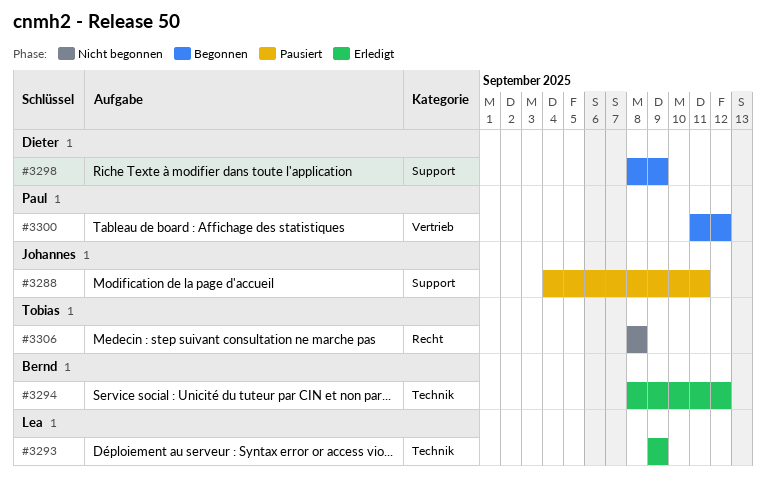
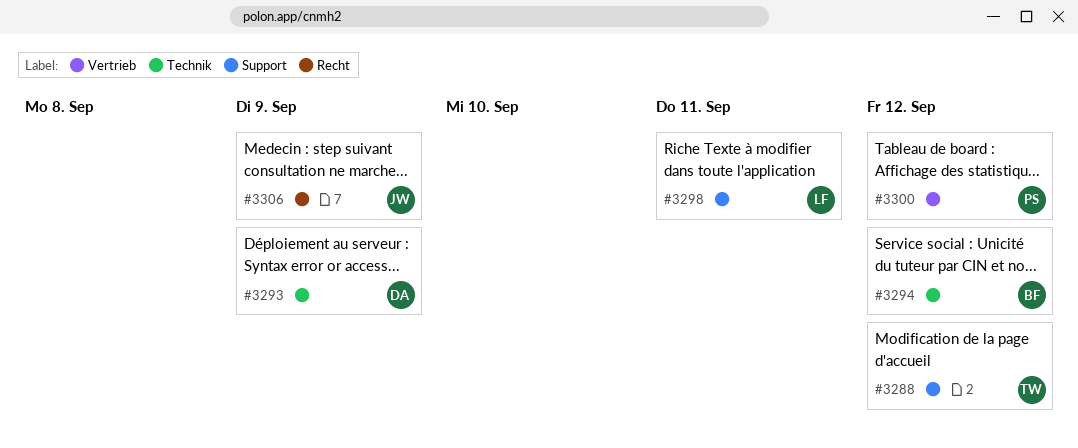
#3288, owner: Johannes -> Tobias
#3288, due: Sep 11 -> Sep 12
#3293, owner: Lea -> Dieter
#3298, owner: Dieter -> Lea
#3298, due: Sep 9 -> Sep 11
#3306, owner: Tobias -> Johannes
#3306, due: Sep 8 -> Sep 9

